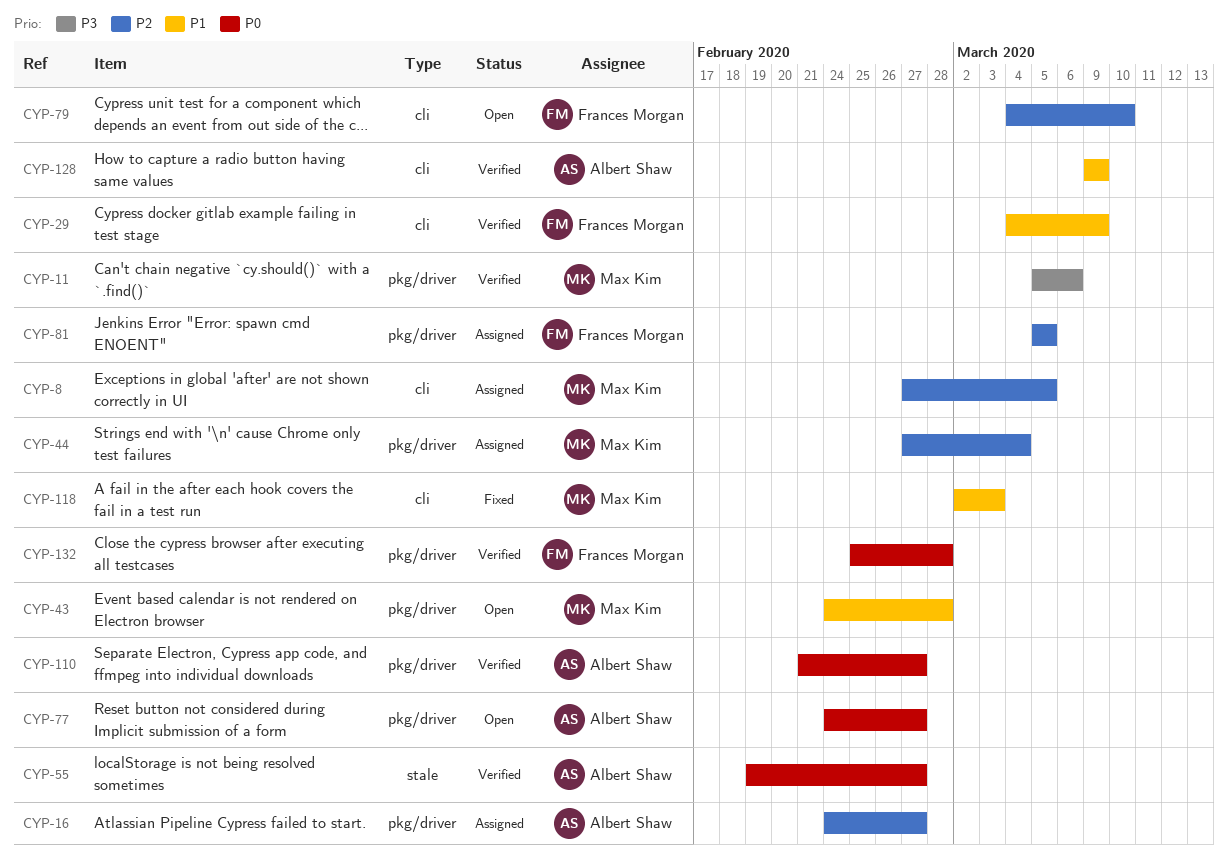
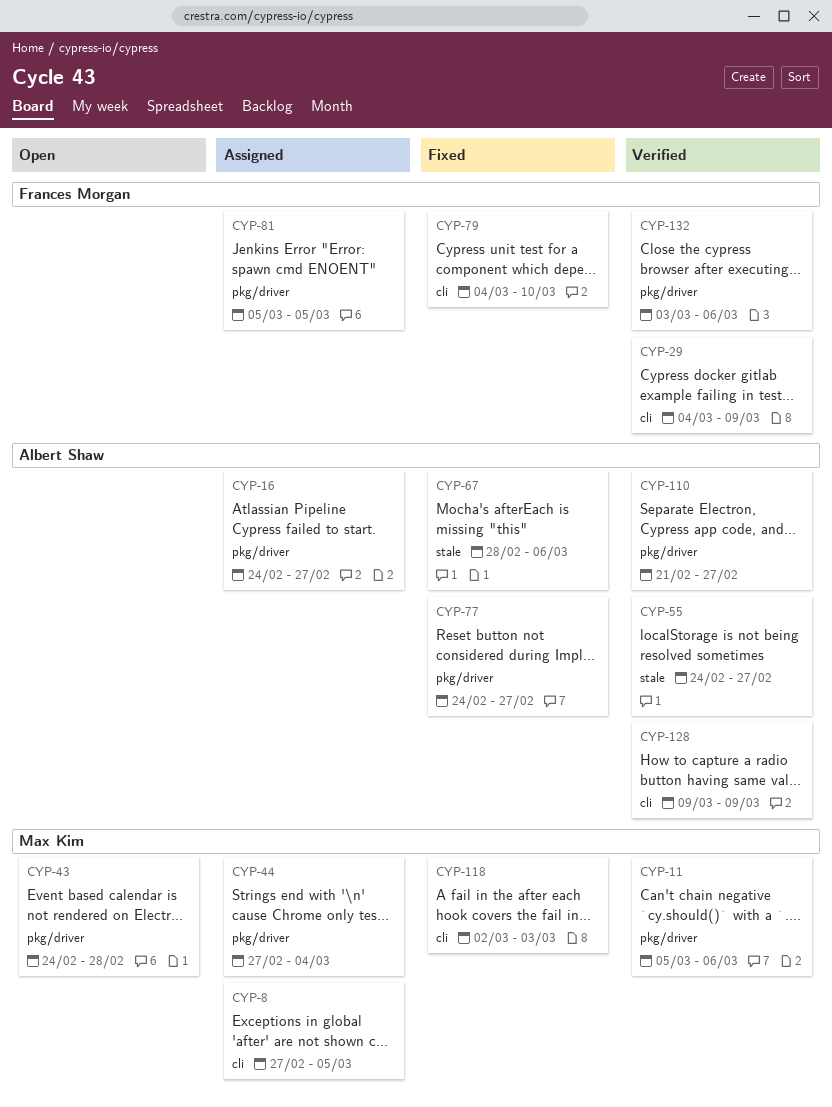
CYP-55, start: Feb 19 -> Feb 24
CYP-67: none -> present
CYP-77, status: Open -> Fixed
CYP-79, status: Open -> Fixed
CYP-132, start: Feb 25 -> Mar 3
CYP-132, due: Feb 28 -> Mar 6

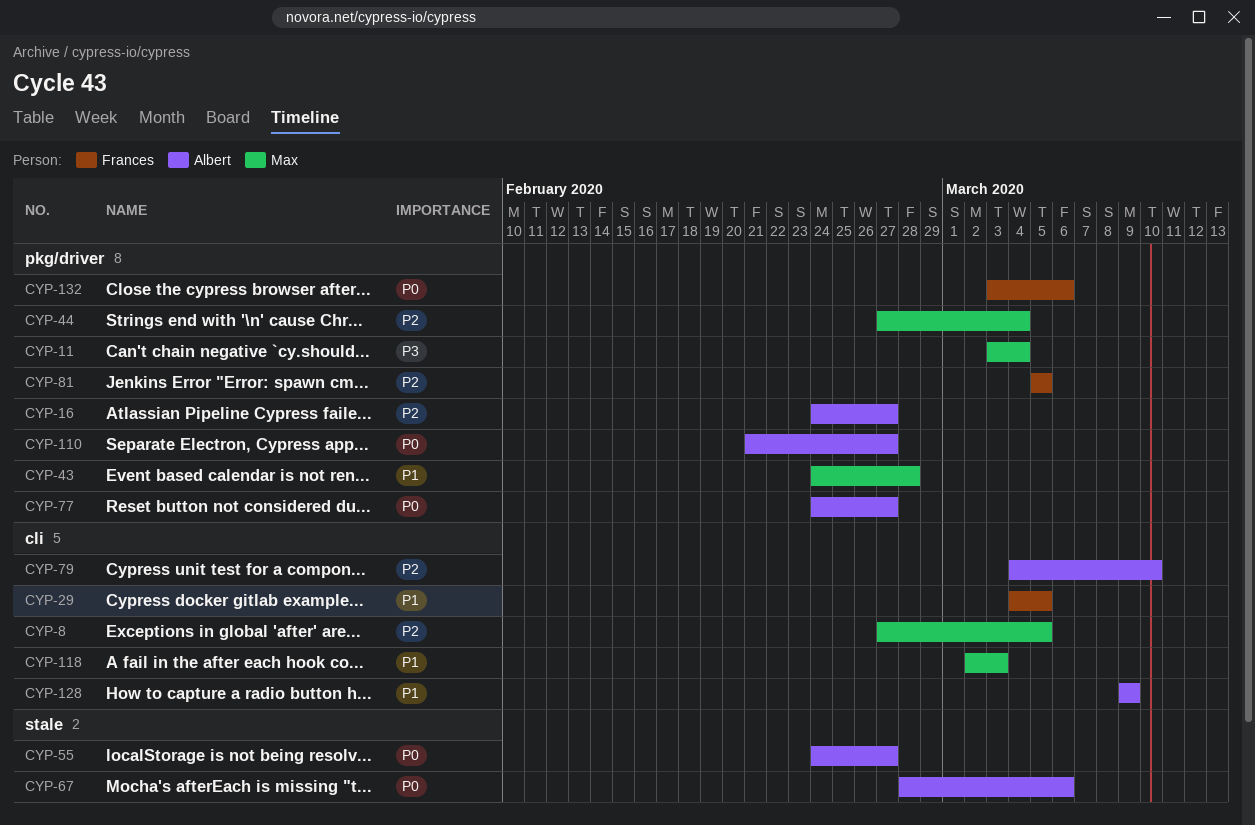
CYP-11, start: Mar 5 -> Mar 3
CYP-11, due: Mar 6 -> Mar 4
CYP-29, due: Mar 9 -> Mar 5
CYP-79, owner: Frances Morgan -> Albert Shaw

